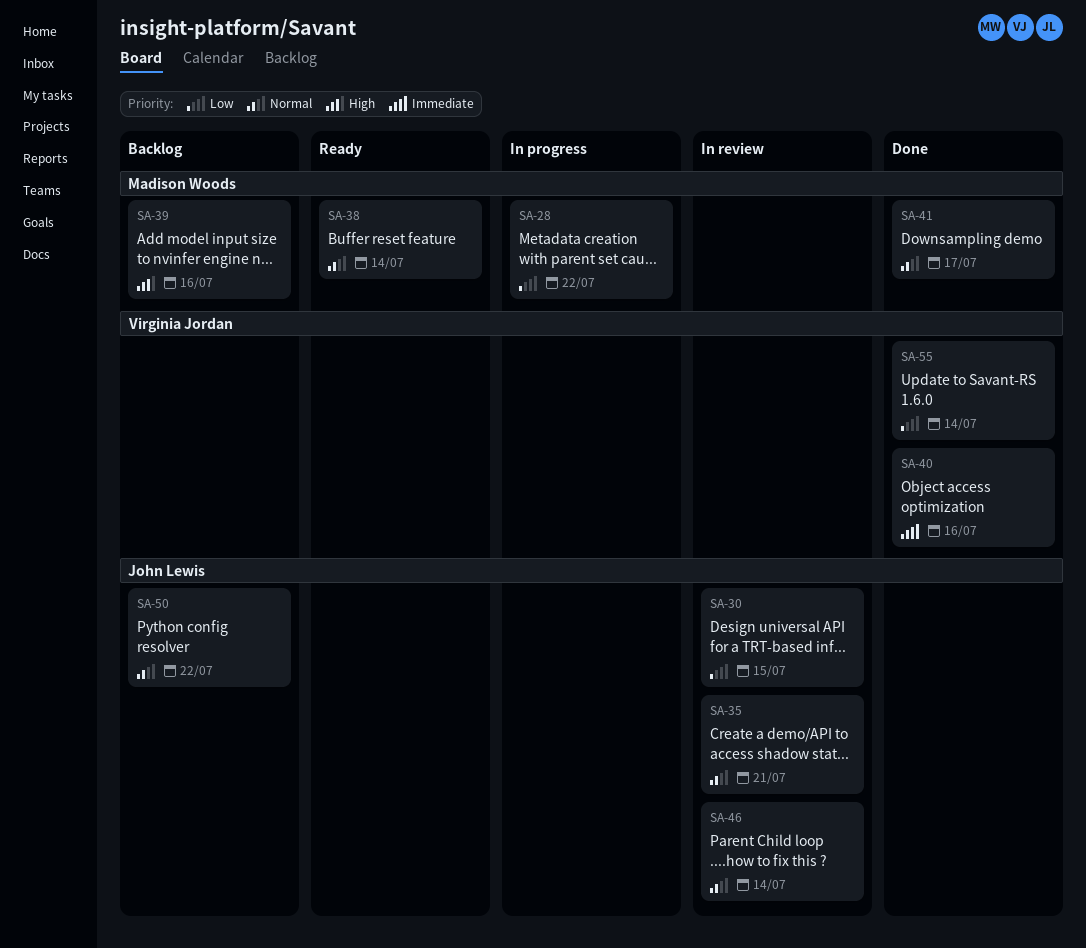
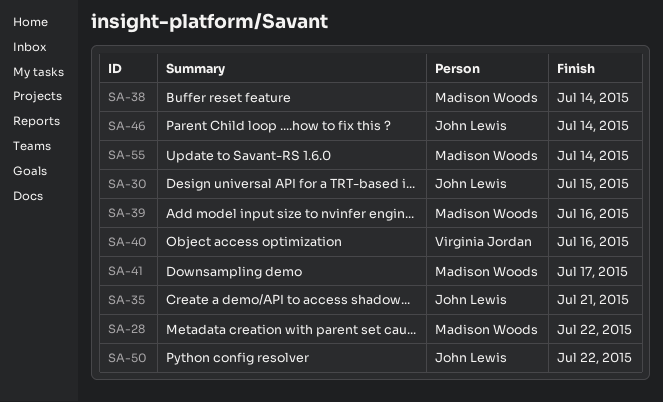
SA-55, owner: Virginia Jordan -> Madison Woods

